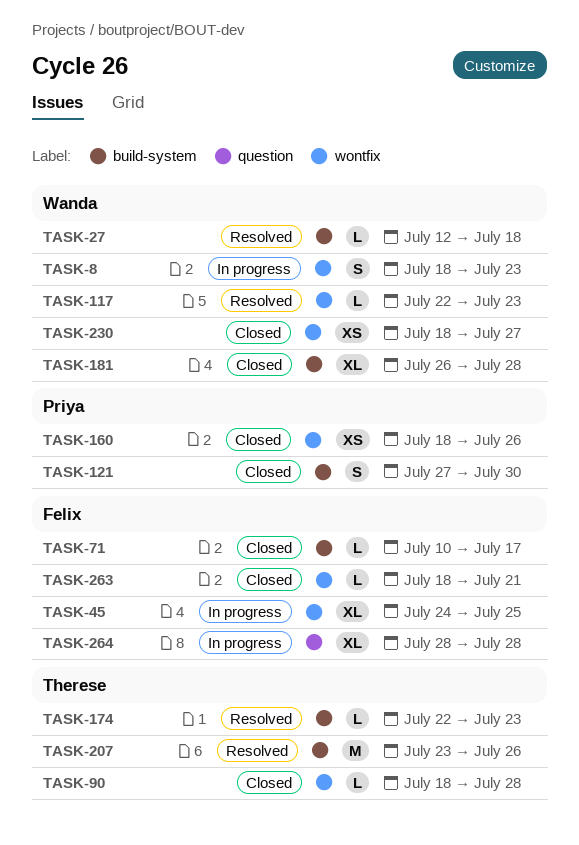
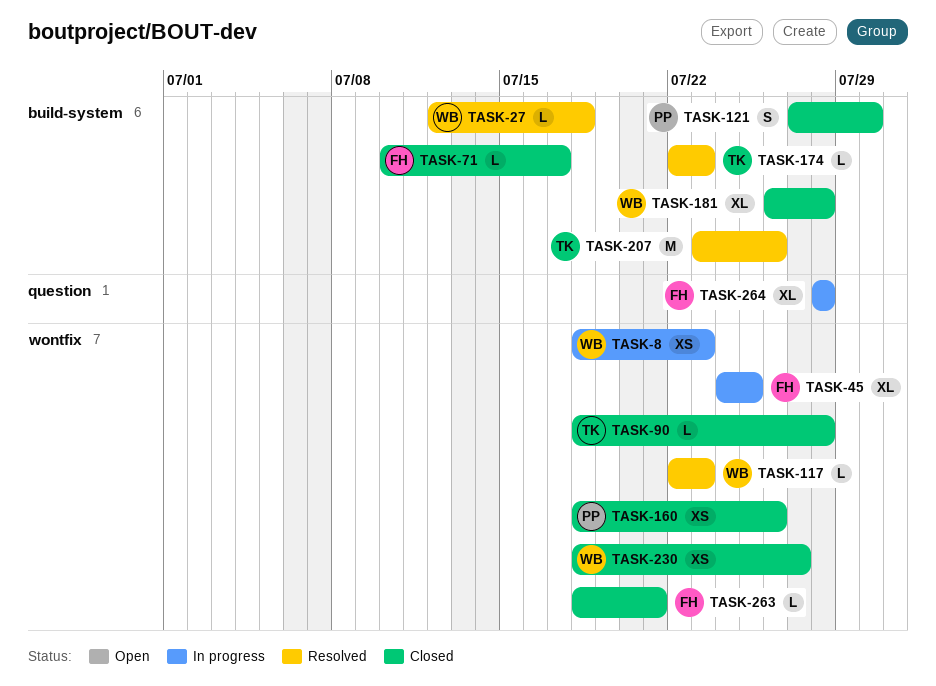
TASK-8, estimate: S -> XS

